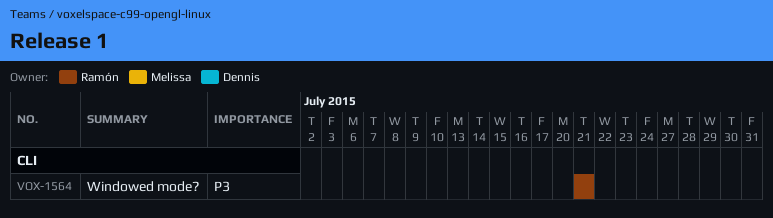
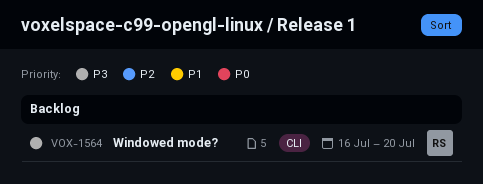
VOX-1564, start: Jul 21 -> Jul 16
VOX-1564, due: Jul 21 -> Jul 20

